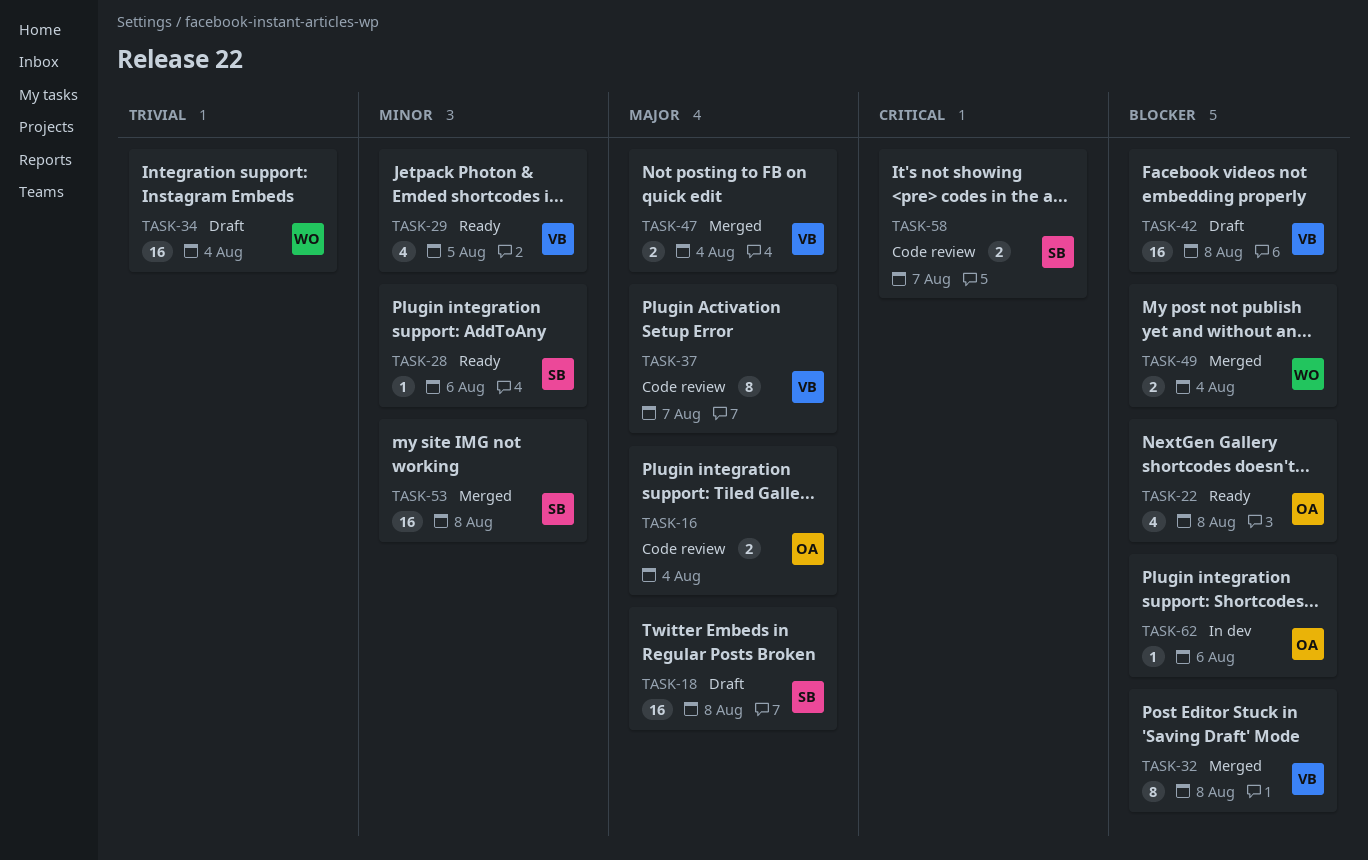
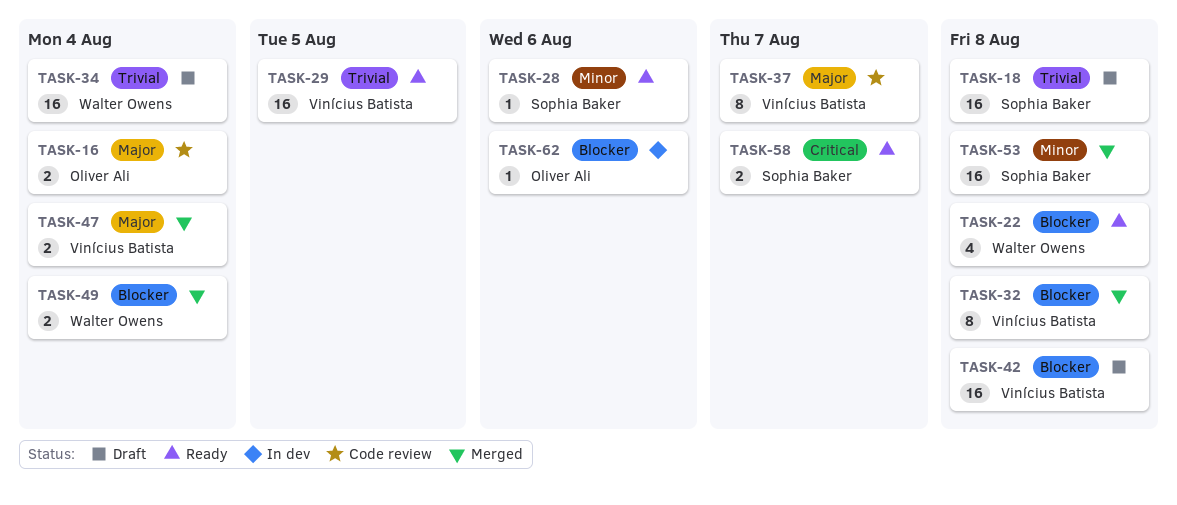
TASK-18, priority: Major -> Trivial
TASK-22, owner: Oliver Ali -> Walter Owens
TASK-29, priority: Minor -> Trivial
TASK-29, estimate: 4 -> 16
TASK-58, status: Code review -> Ready

